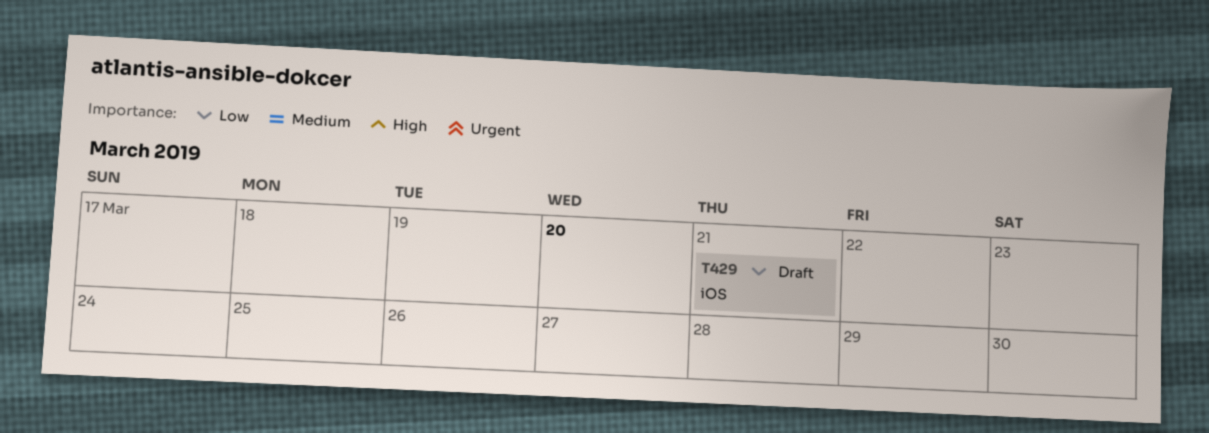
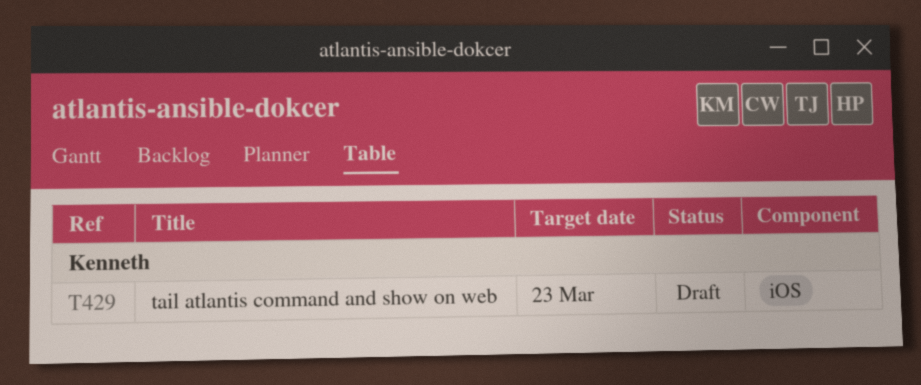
T429, due: Mar 21 -> Mar 23

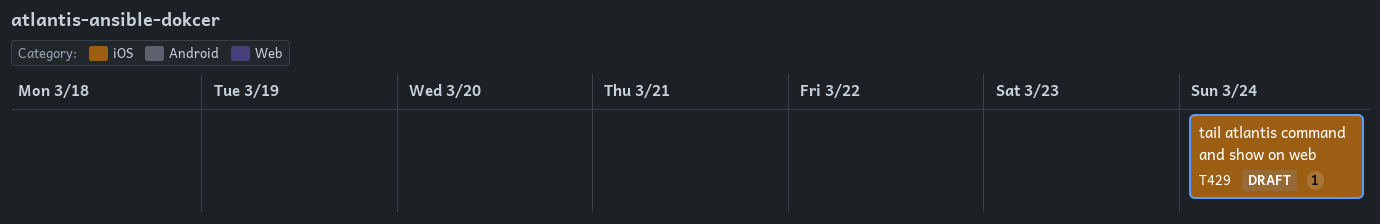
T429, due: Mar 23 -> Mar 24

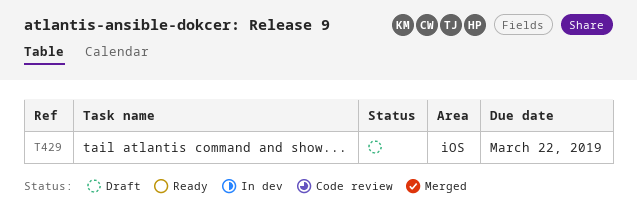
T429, due: Mar 24 -> Mar 22

